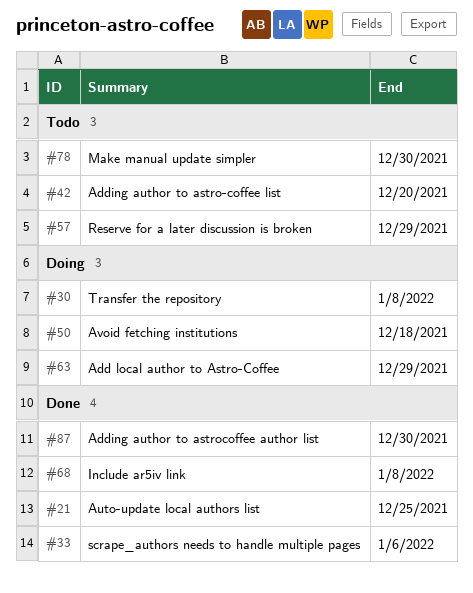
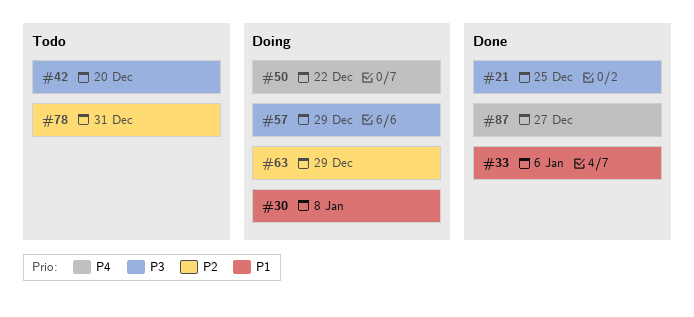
#50, due: Dec 18 -> Dec 22
#57, status: Todo -> Doing
#68: present -> none
#78, due: Dec 30 -> Dec 31
#87, due: Dec 30 -> Dec 27

